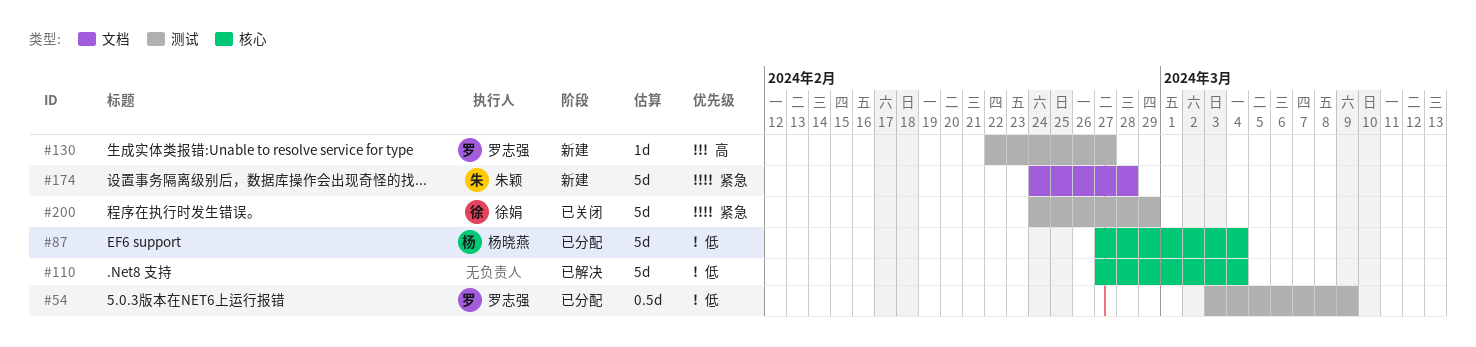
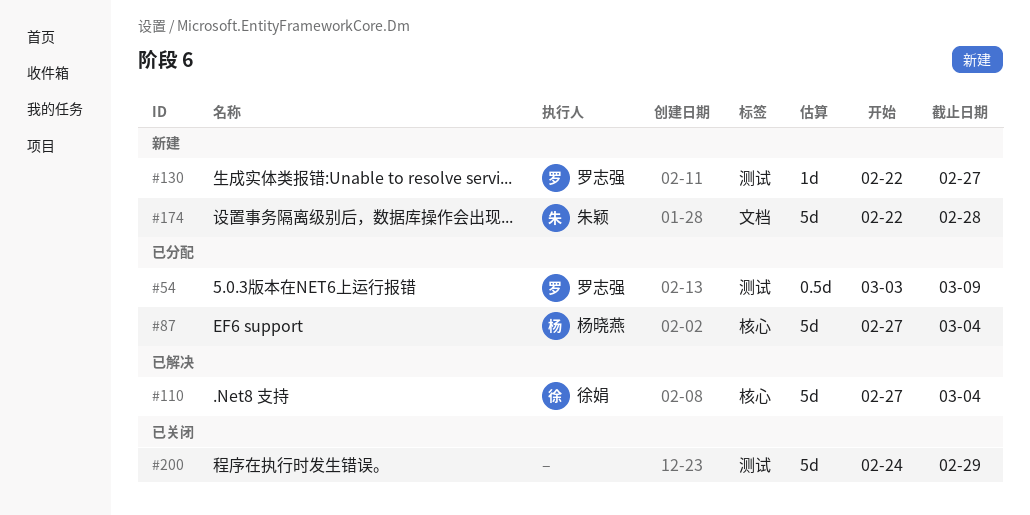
#110, owner: none -> 徐娟
#174, start: Feb 24 -> Feb 22
#200, owner: 徐娟 -> none

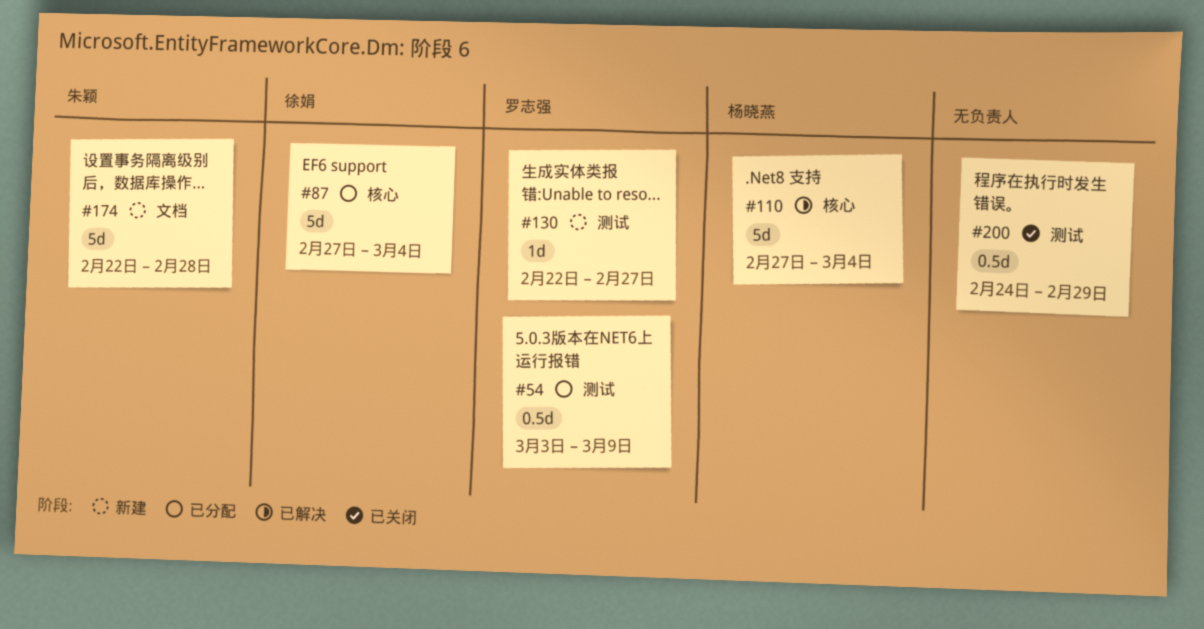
#87, owner: 杨晓燕 -> 徐娟
#110, owner: 徐娟 -> 杨晓燕
#200, estimate: 5d -> 0.5d

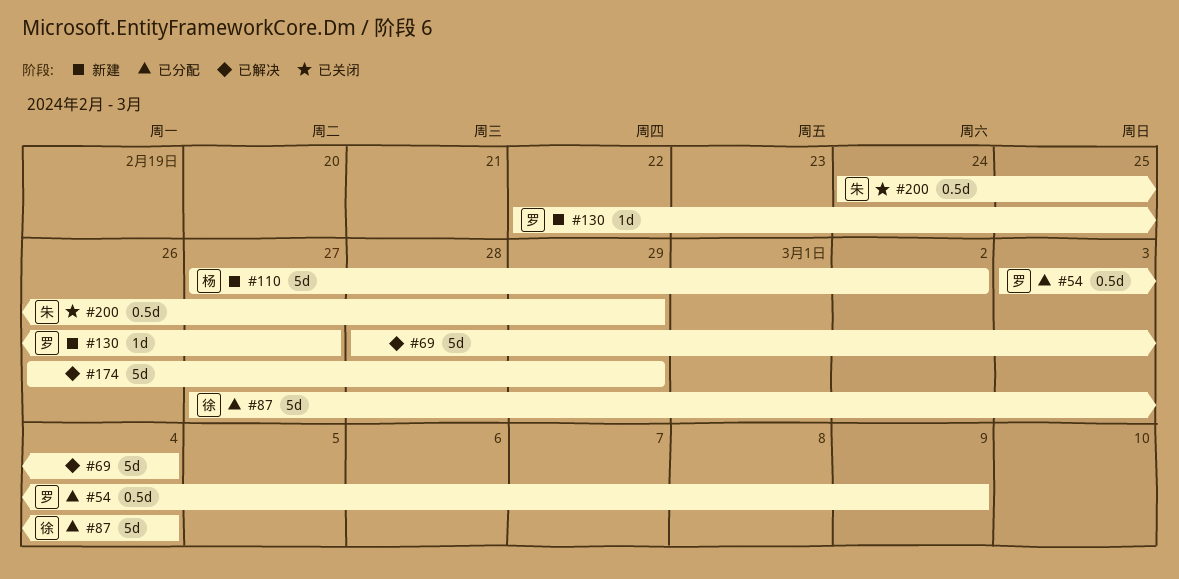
#69: none -> present
#110, status: 已解决 -> 新建
#110, due: Mar 4 -> Mar 2
#174, status: 新建 -> 已解决
#174, owner: 朱颖 -> none
#174, start: Feb 22 -> Feb 26
#174, due: Feb 28 -> Feb 29
#200, owner: none -> 朱颖

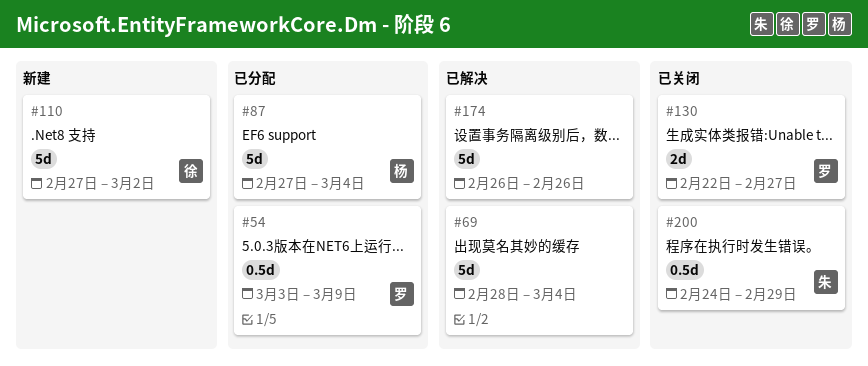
#87, owner: 徐 -> 杨
#110, owner: 杨 -> 徐
#130, status: 新建 -> 已关闭
#130, estimate: 1d -> 2d
#174, due: Feb 29 -> Feb 26

